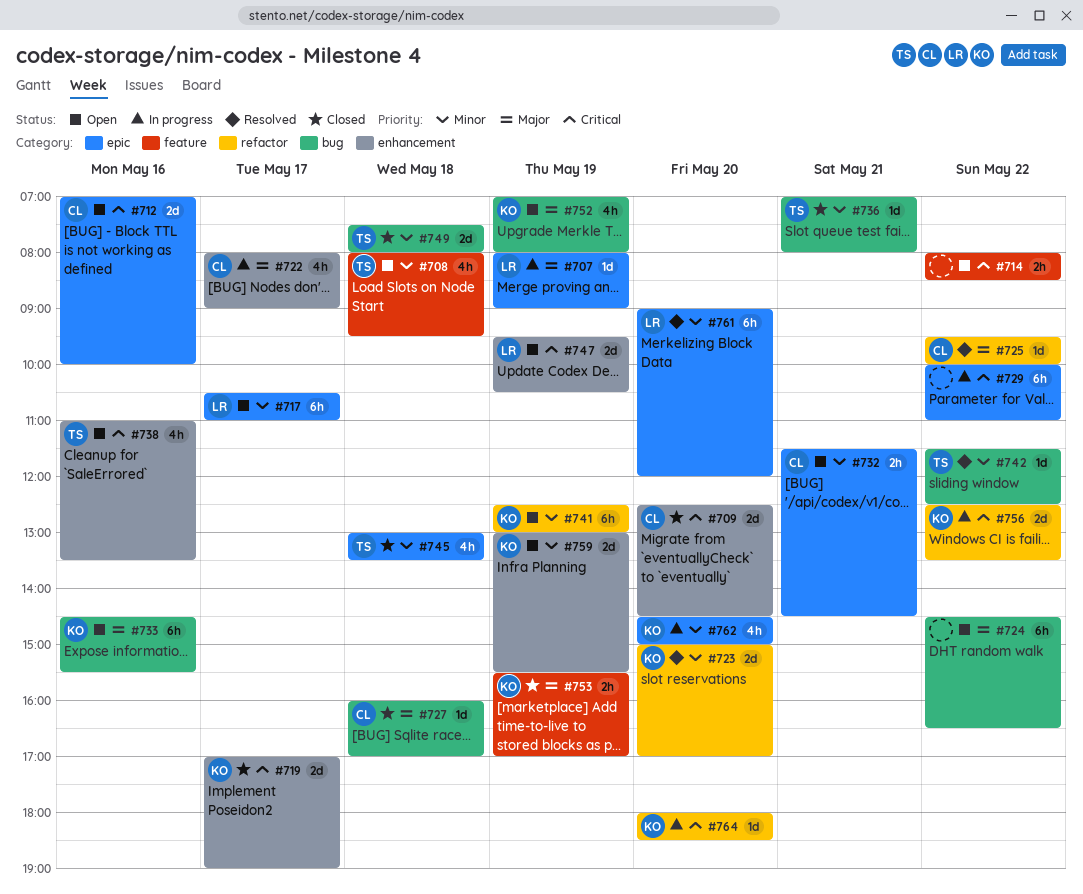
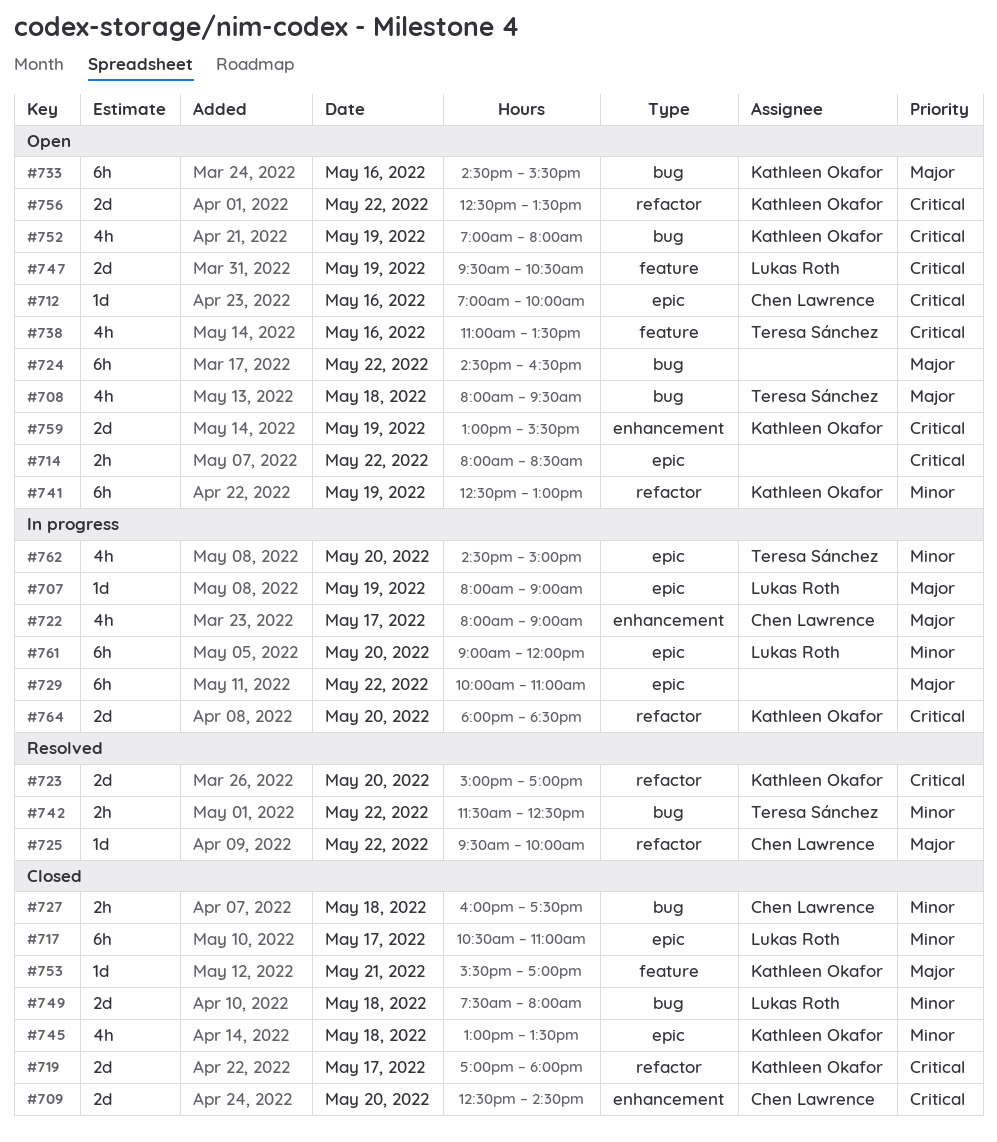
#708, priority: Minor -> Major
#708, label: feature -> bug
#712, estimate: 2d -> 1d
#714, label: feature -> epic
#717, status: Open -> Closed
#719, label: enhancement -> refactor
#719, ends: 19:00 -> 18:00
#723, priority: Minor -> Critical
#727, priority: Major -> Minor
#727, estimate: 1d -> 2h
#727, ends: 17:00 -> 17:30
#729, priority: Critical -> Major
#732: present -> none
#736: present -> none
#738, label: enhancement -> feature
#742, estimate: 1d -> 2h
#745, owner: Teresa Sánchez -> Kathleen Okafor
#747, label: enhancement -> feature
#749, owner: Teresa Sánchez -> Lukas Roth
#752, priority: Major -> Critical
#753, estimate: 2h -> 1d
#753, day: May 19 -> May 21
#756, status: In progress -> Open
#759, priority: Minor -> Critical
#761, status: Resolved -> In progress
#762, owner: Kathleen Okafor -> Teresa Sánchez
#764, estimate: 1d -> 2d

